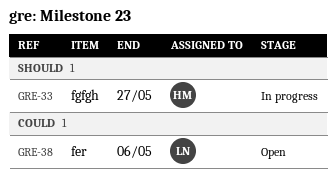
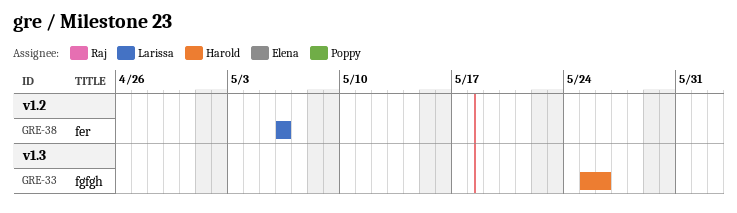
GRE-33, due: May 27 -> May 26

